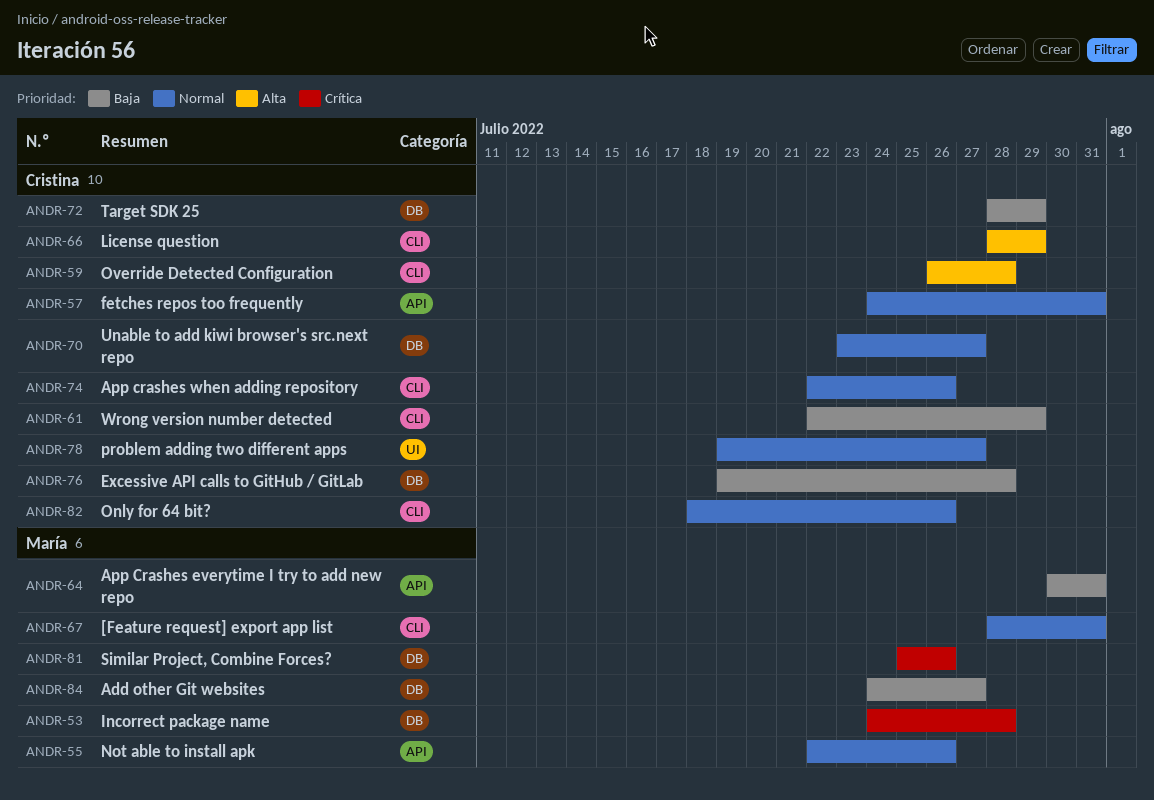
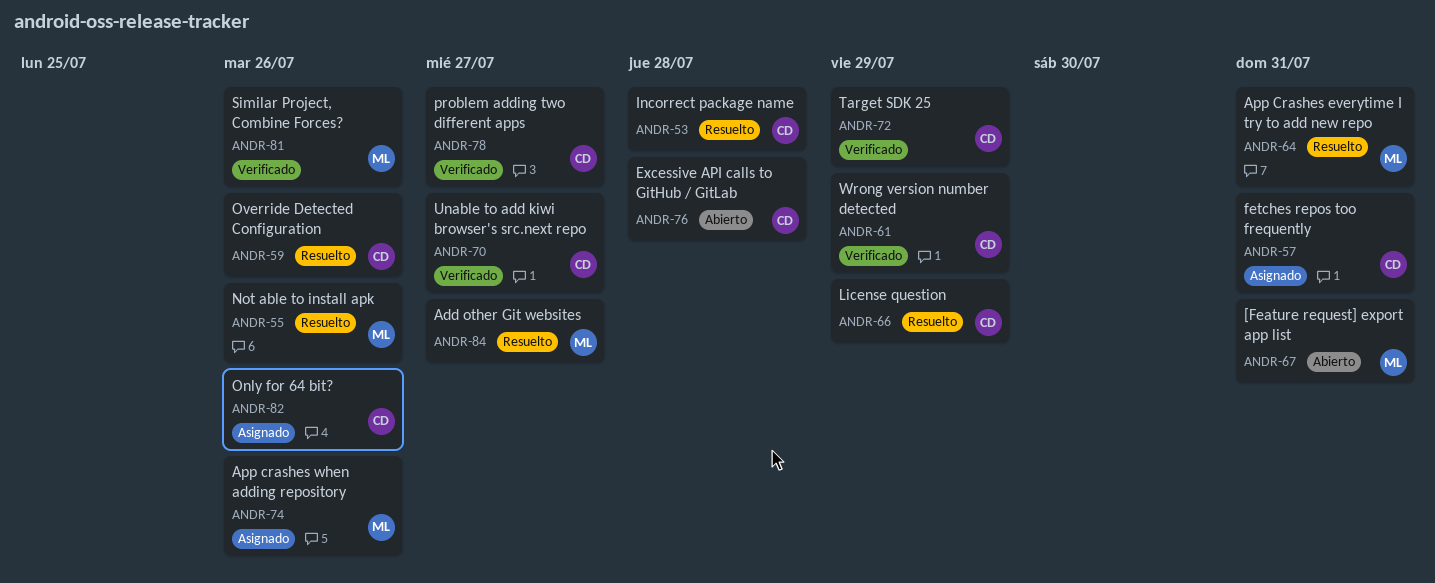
ANDR-53, owner: María -> Cristina
ANDR-59, due: Jul 28 -> Jul 26
ANDR-74, owner: Cristina -> María

